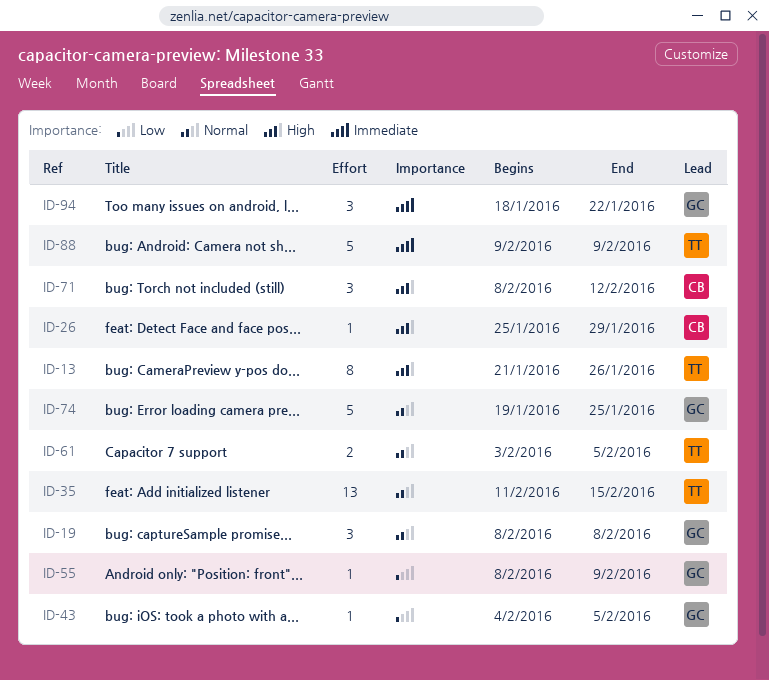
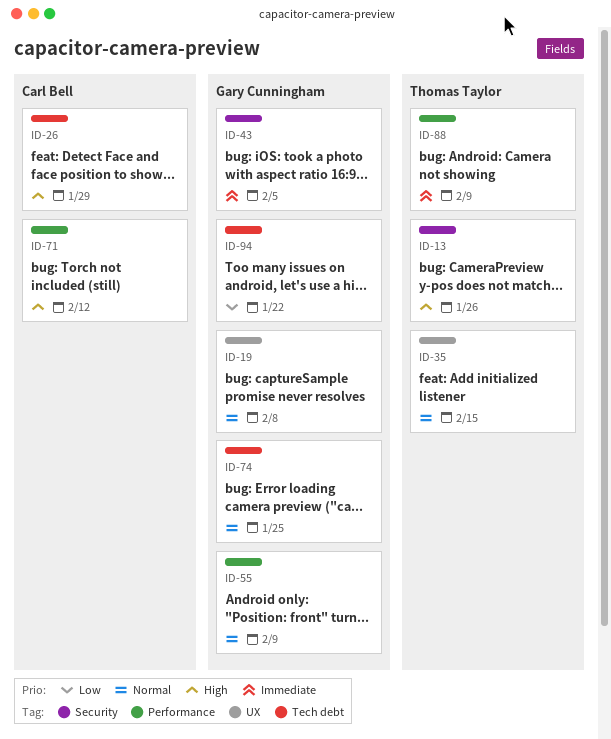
ID-43, priority: Low -> Immediate
ID-55, priority: Low -> Normal
ID-61: present -> none
ID-94, priority: Immediate -> Low

